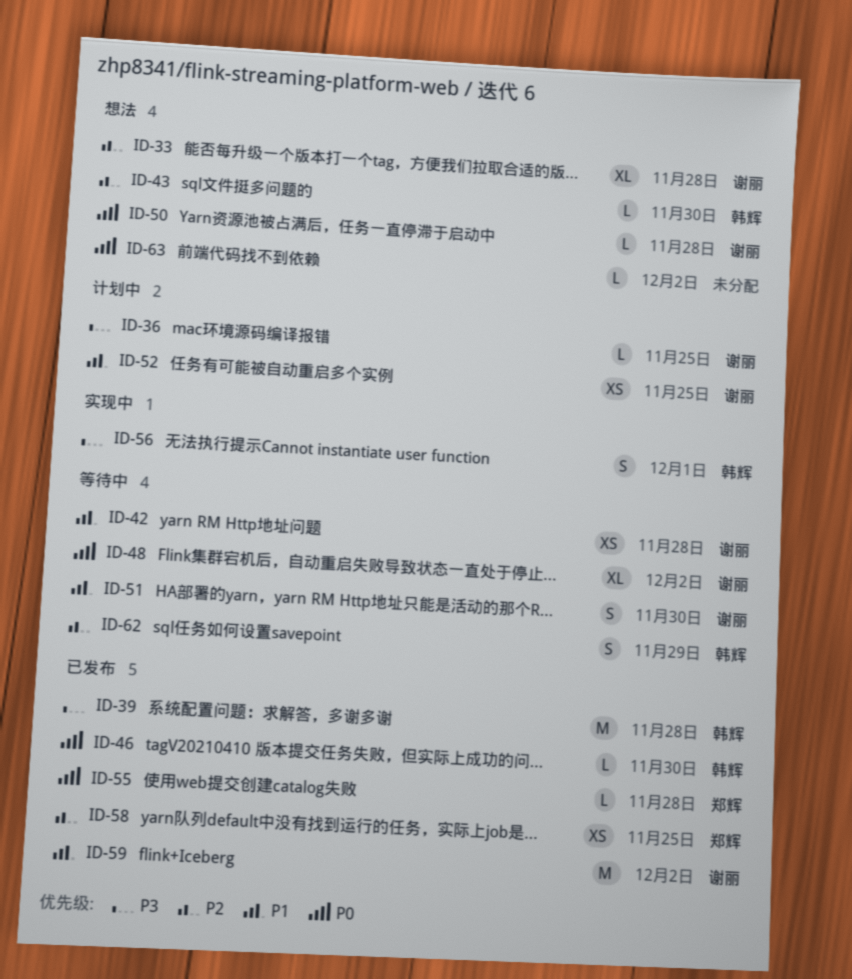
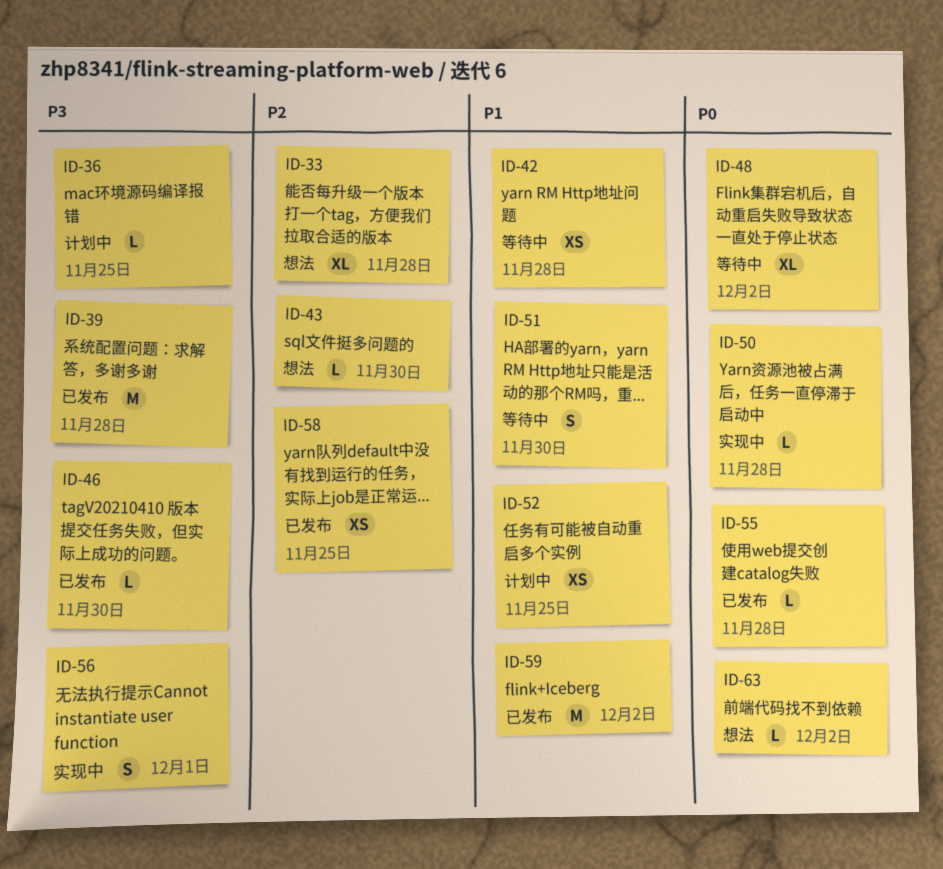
ID-46, priority: P0 -> P3
ID-50, status: 想法 -> 实现中
ID-62: present -> none

